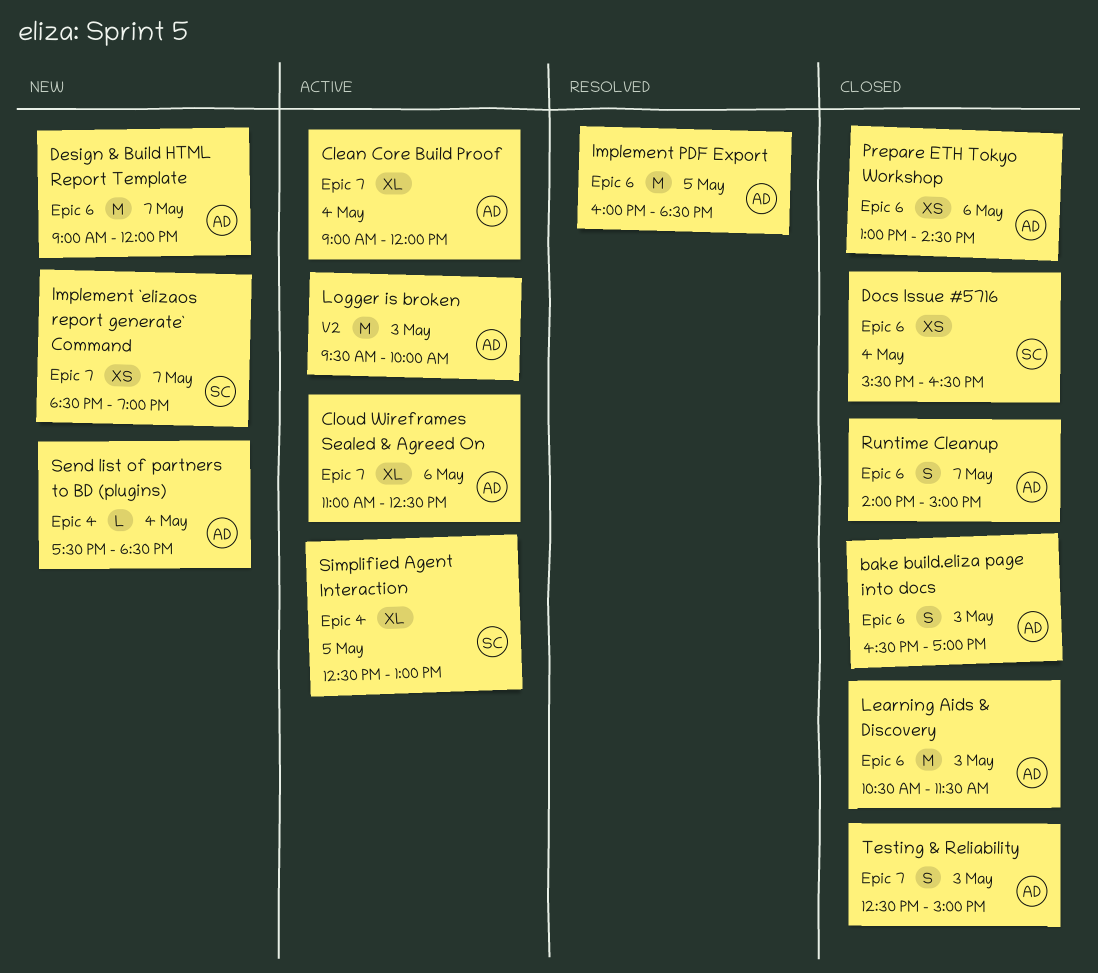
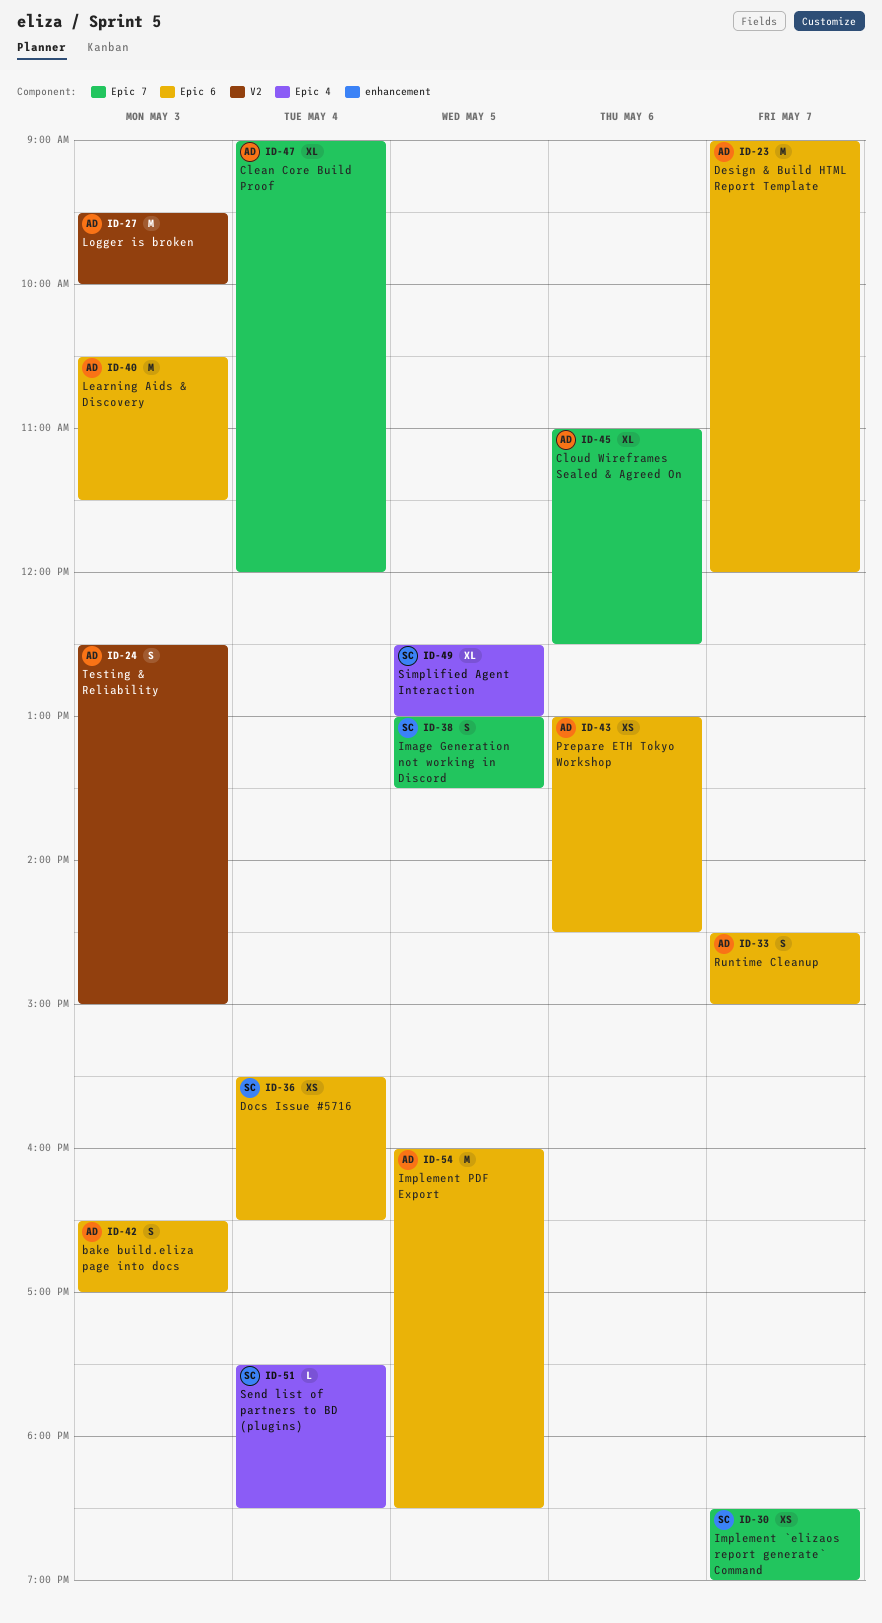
Image Generation not working in Discord: none -> present
Runtime Cleanup, begins: 14:00 -> 14:30
Send list of partners to BD (plugins), owner: AD -> SC
Testing & Reliability, label: Epic 7 -> V2

